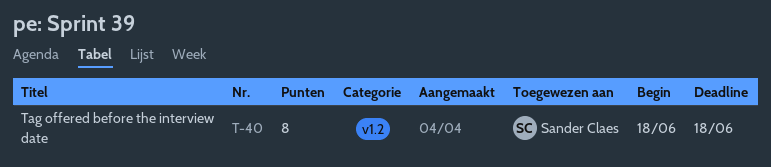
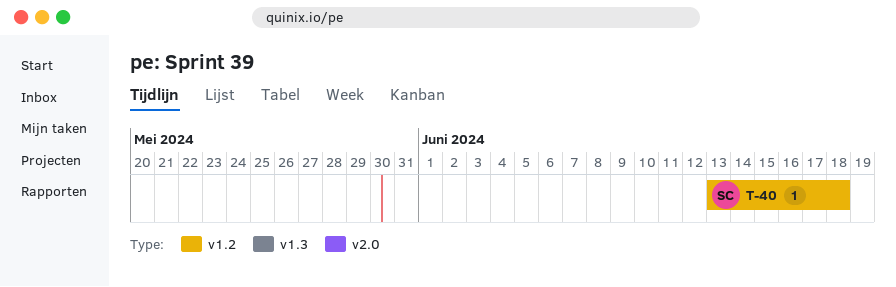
T-40, estimate: 8 -> 1
T-40, start: Jun 18 -> Jun 13

